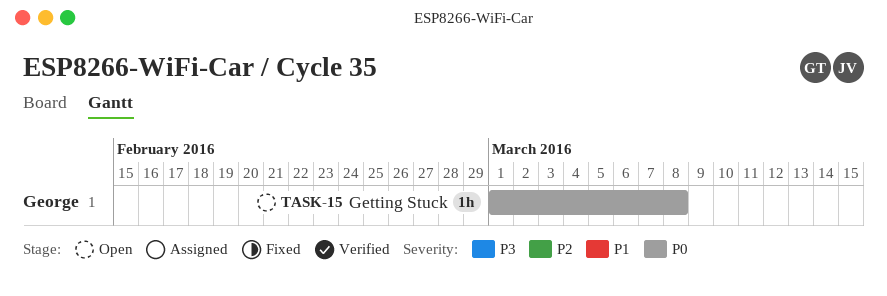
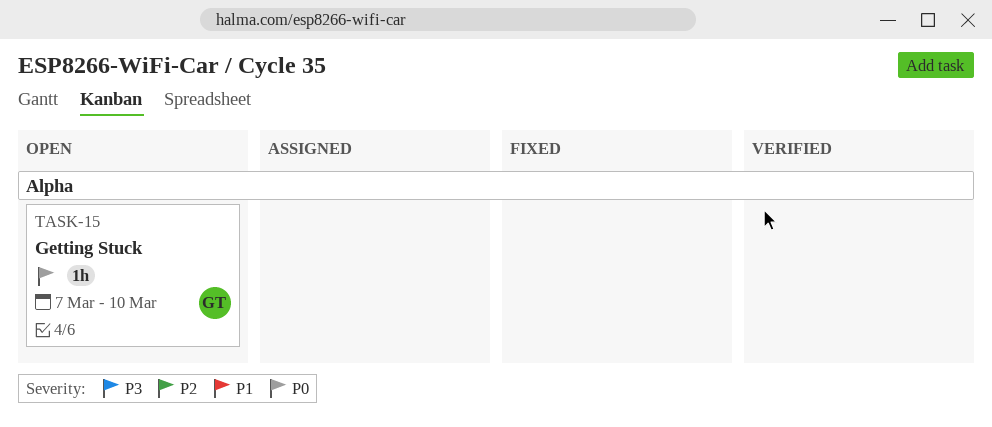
TASK-15, start: Mar 1 -> Mar 7
TASK-15, due: Mar 8 -> Mar 10

